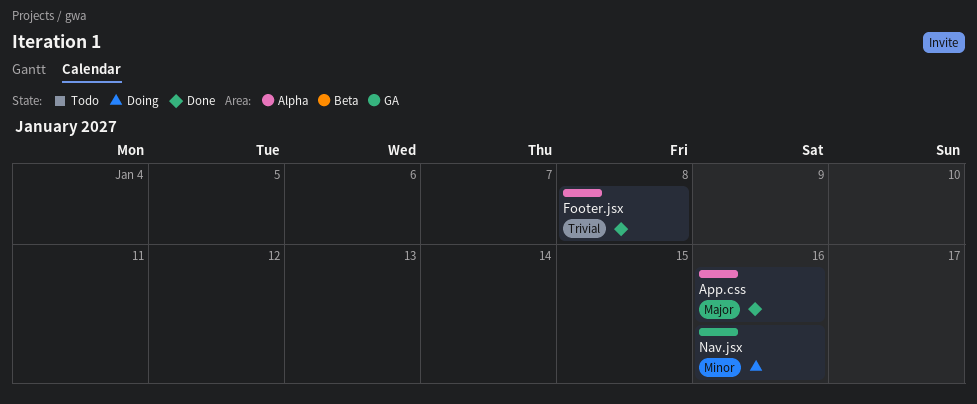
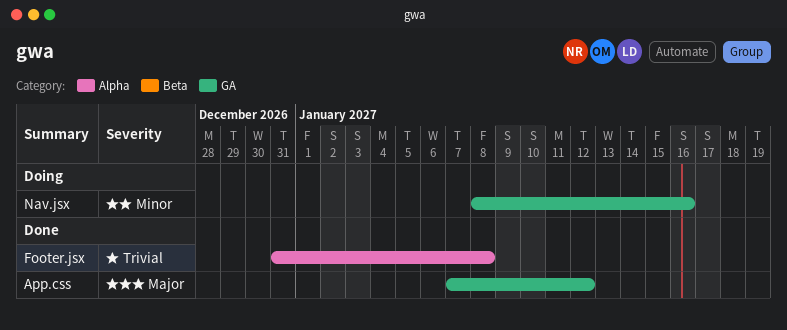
App.css, label: Alpha -> GA
App.css, due: Jan 16 -> Jan 12

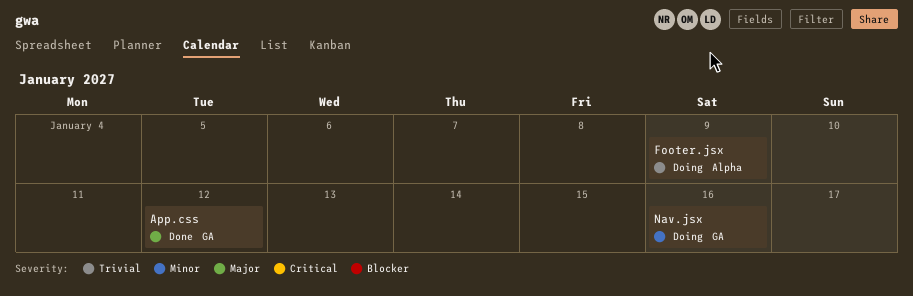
Footer.jsx, status: Done -> Doing
Footer.jsx, due: Jan 8 -> Jan 9

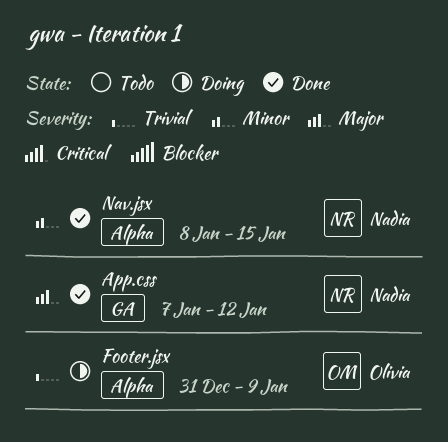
Nav.jsx, status: Doing -> Done
Nav.jsx, label: GA -> Alpha
Nav.jsx, due: Jan 16 -> Jan 15

